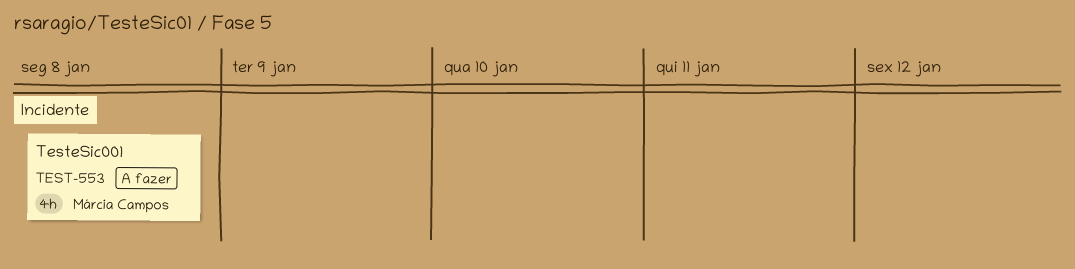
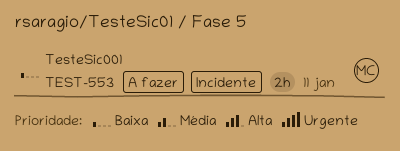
TEST-553, estimate: 4h -> 2h
TEST-553, due: Jan 8 -> Jan 11

